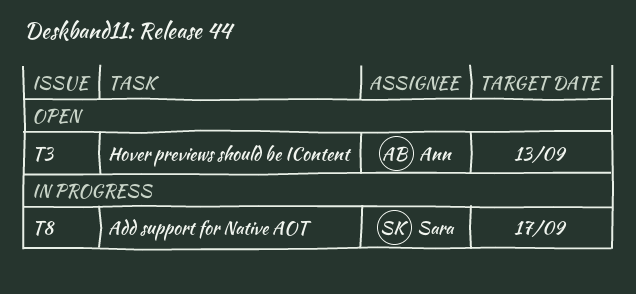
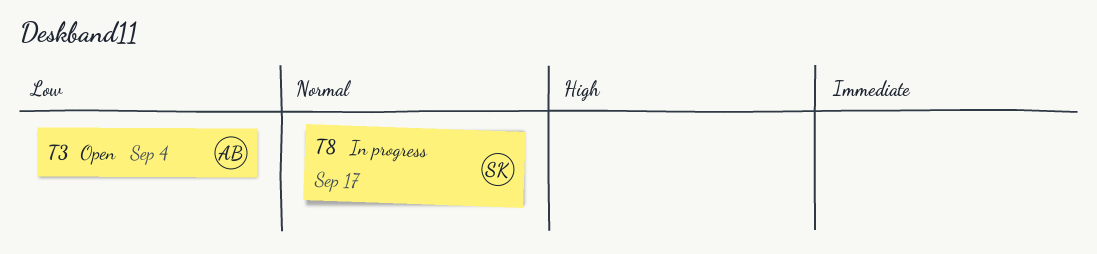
T3, due: Sep 13 -> Sep 4

